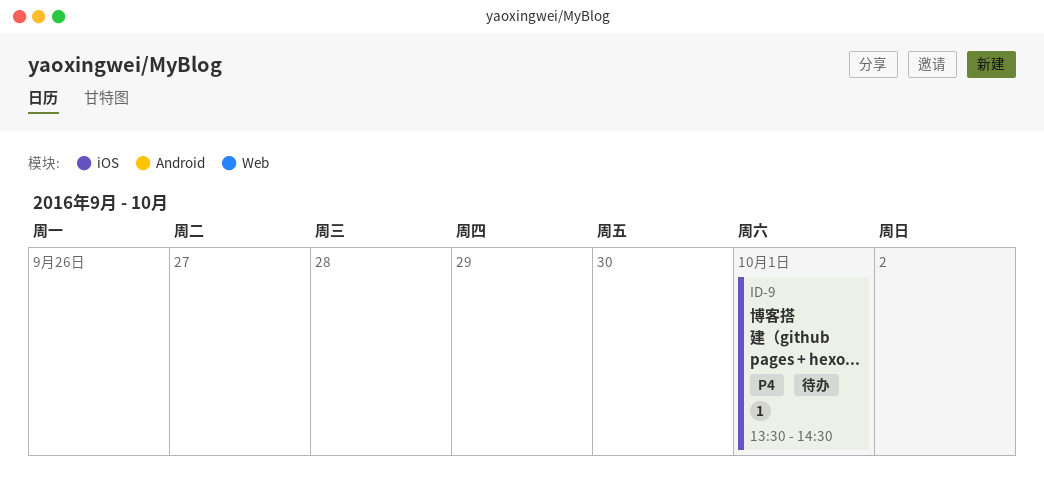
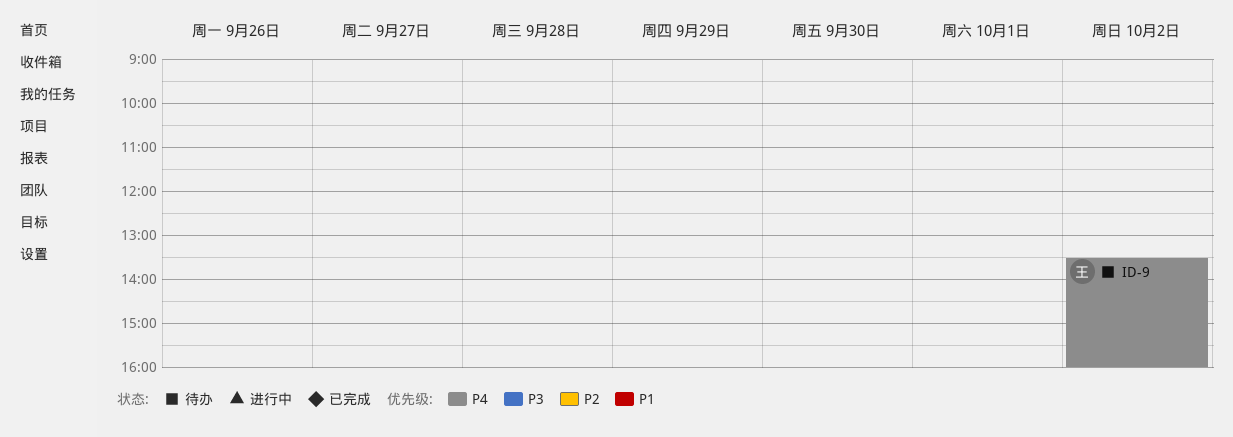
ID-9, day: Oct 1 -> Oct 2
ID-9, ends: 14:30 -> 16:00

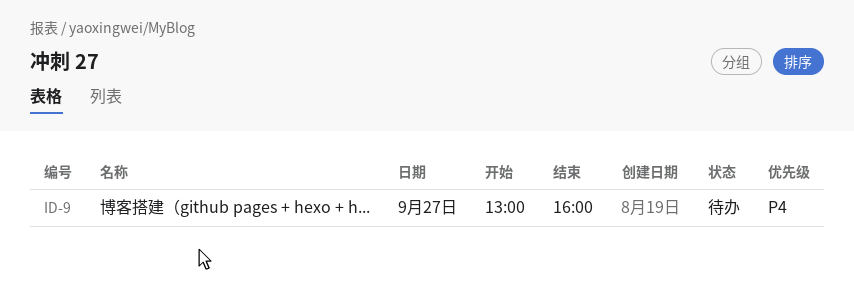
ID-9, day: Oct 2 -> Sep 27
ID-9, begins: 13:30 -> 13:00

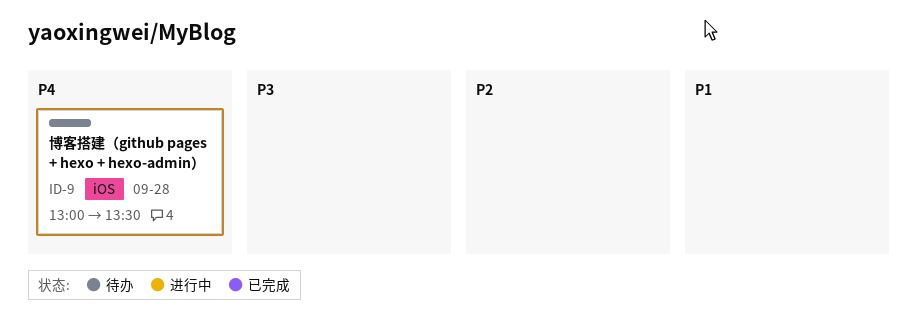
ID-9, day: Sep 27 -> Sep 28
ID-9, ends: 16:00 -> 13:30

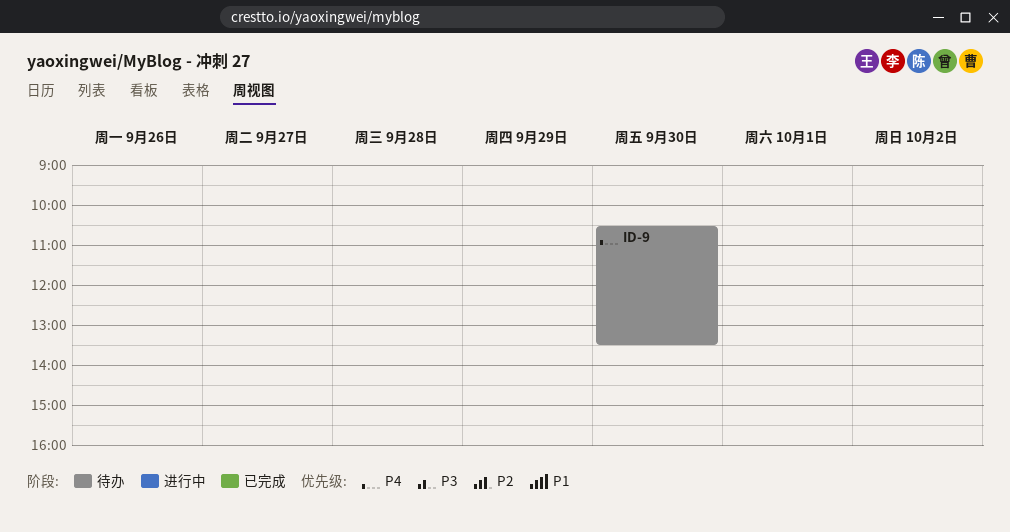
ID-9, day: Sep 28 -> Sep 30
ID-9, begins: 13:00 -> 10:30

